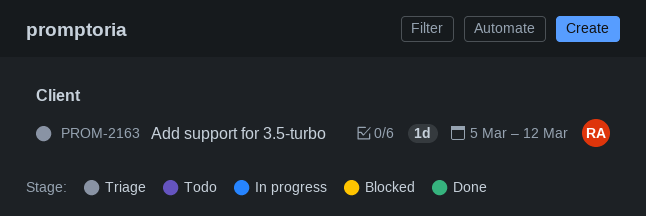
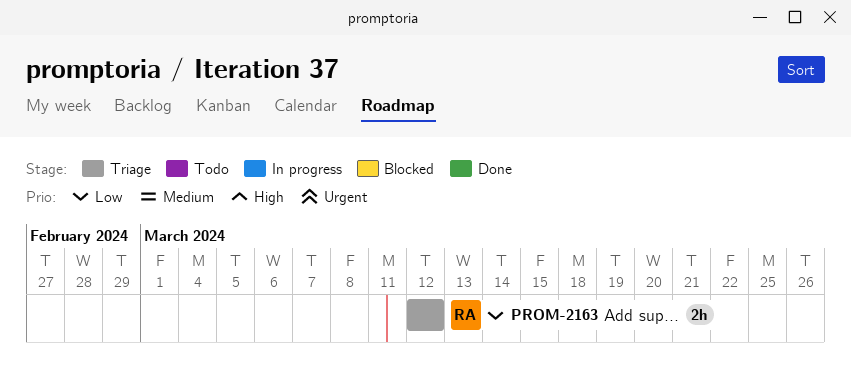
PROM-2163, estimate: 1d -> 2h
PROM-2163, start: Mar 5 -> Mar 12

